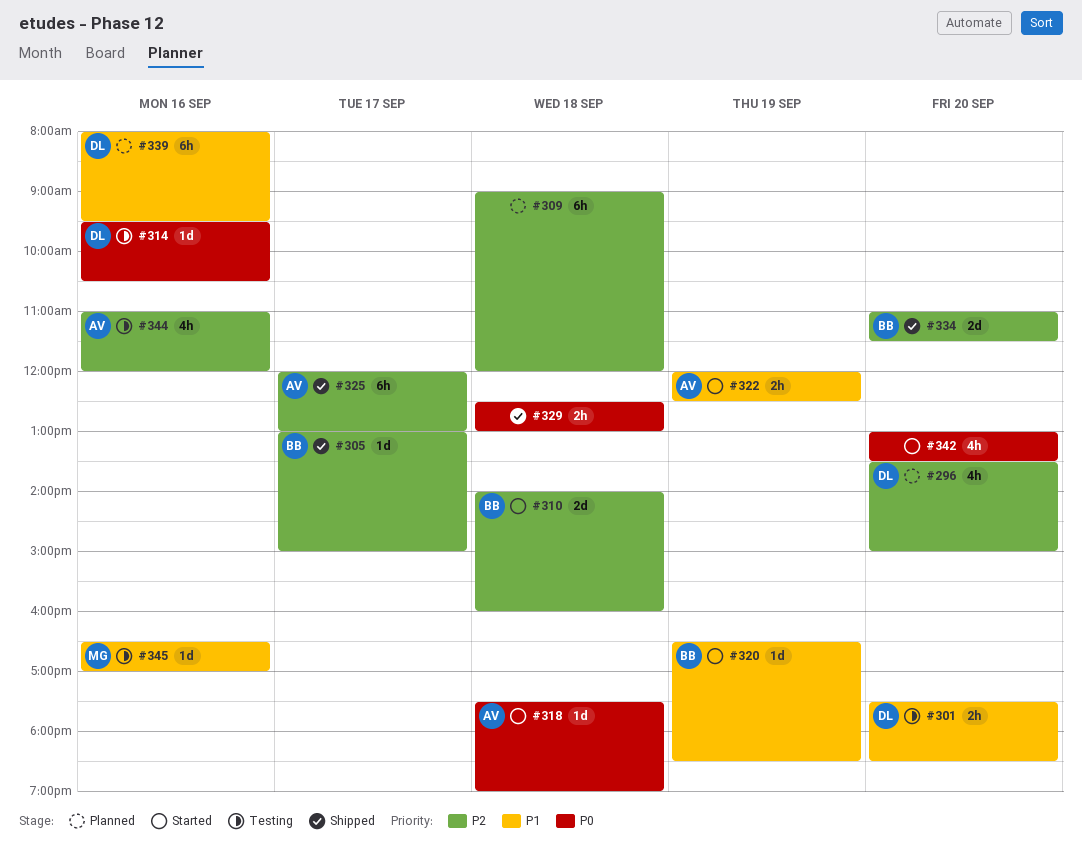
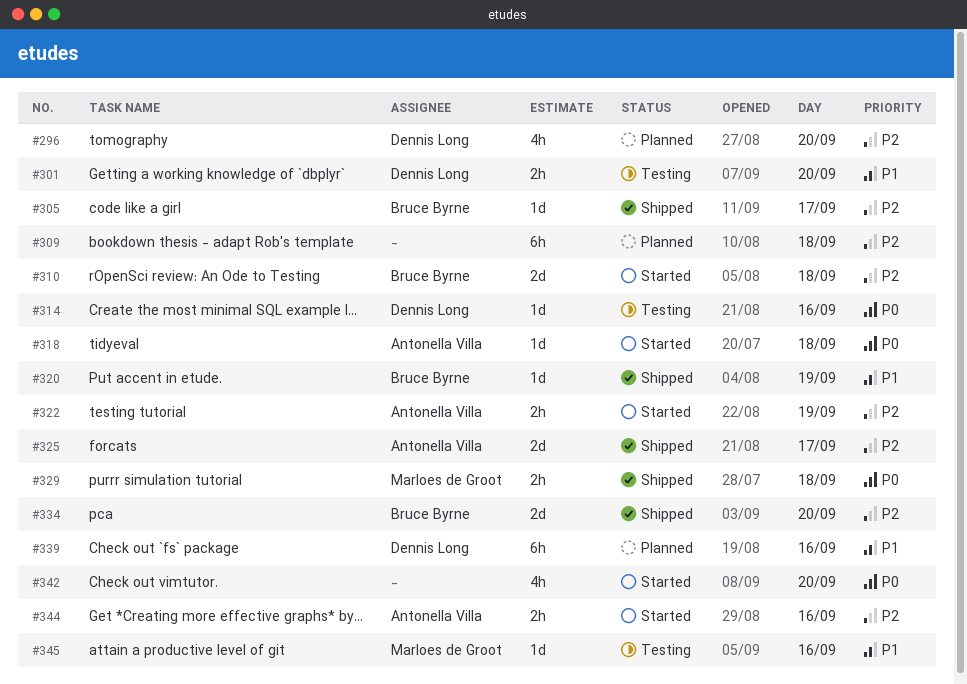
#320, status: Started -> Shipped
#322, priority: P1 -> P2
#325, estimate: 6h -> 2d
#329, owner: none -> Marloes de Groot
#344, status: Testing -> Started
#344, estimate: 4h -> 2h

